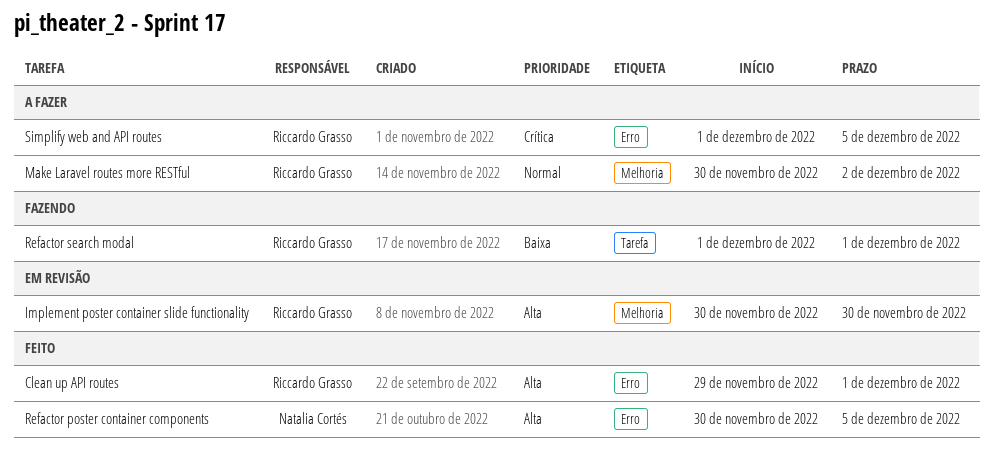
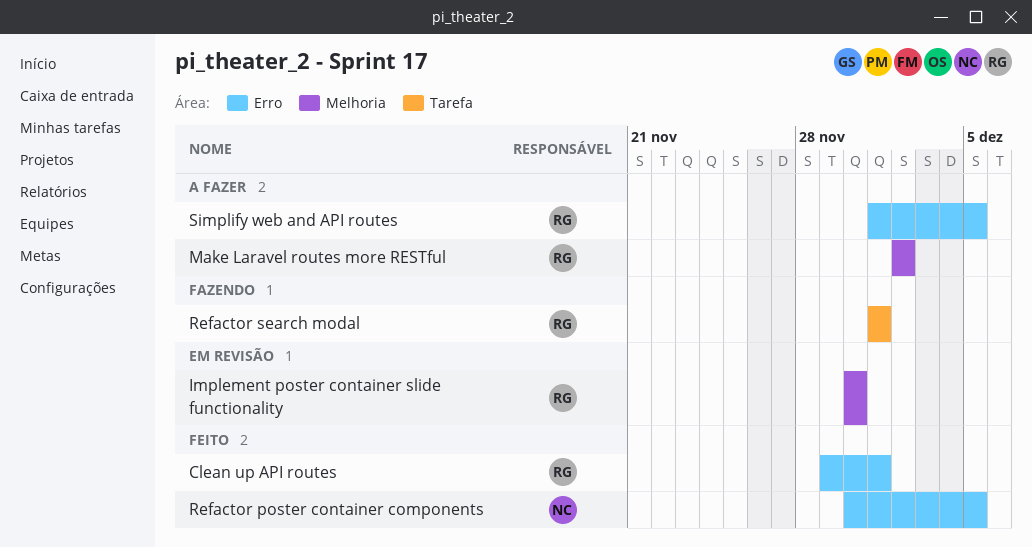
Make Laravel routes more RESTful, start: Nov 30 -> Dec 2

